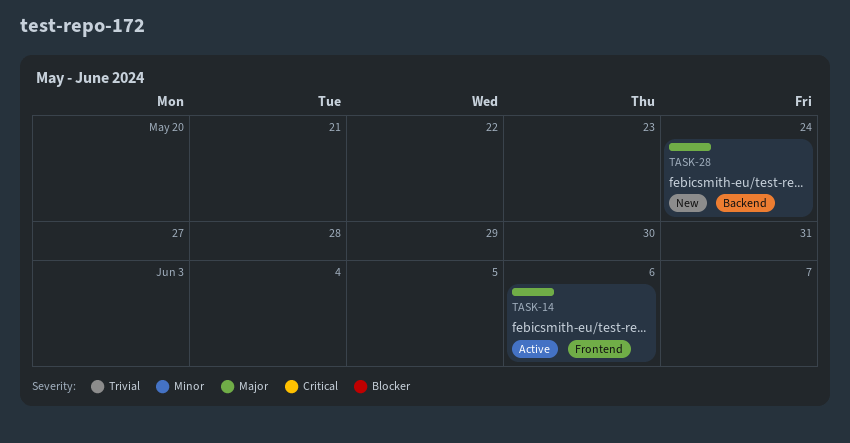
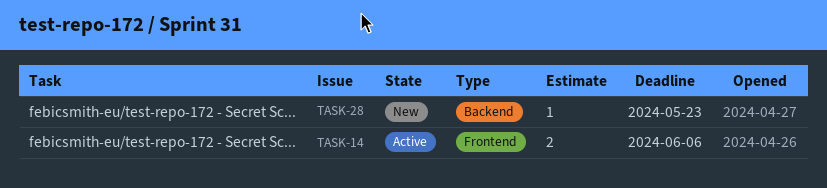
TASK-28, due: May 24 -> May 23

